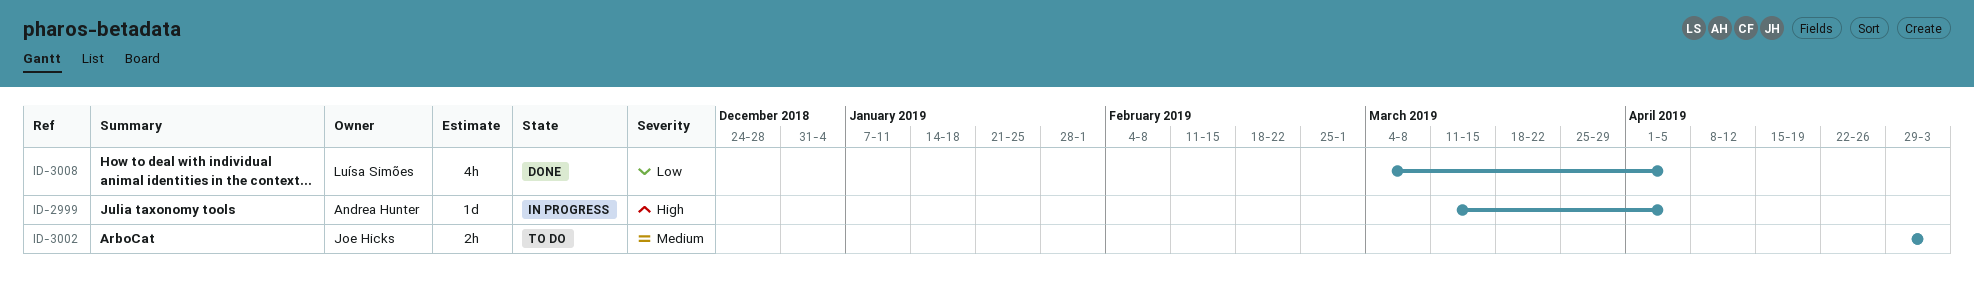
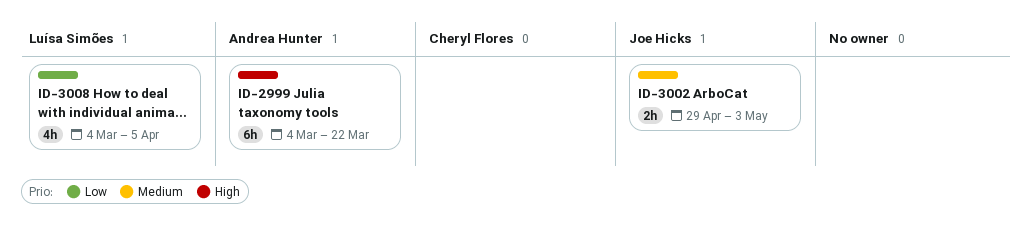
ID-2999, estimate: 1d -> 6h
ID-2999, start: Mar 11 -> Mar 4
ID-2999, due: Apr 5 -> Mar 22

